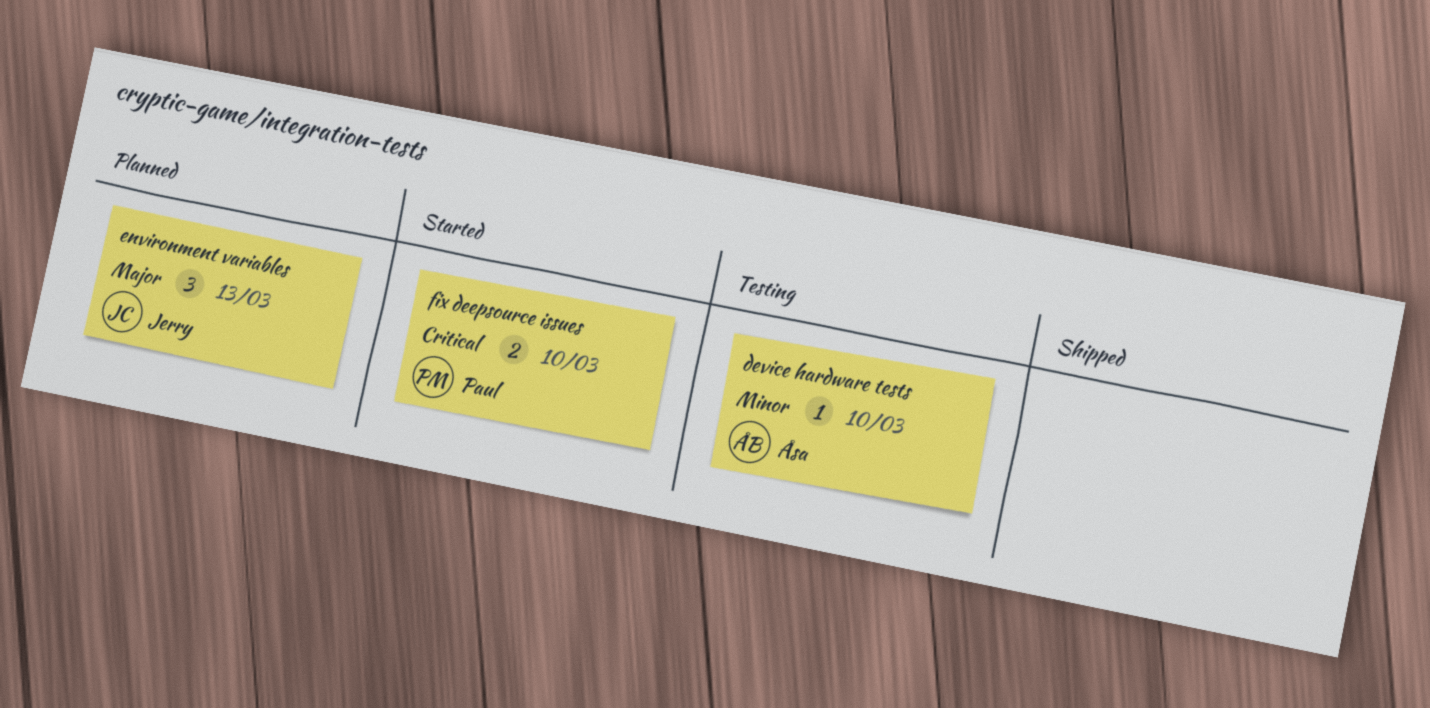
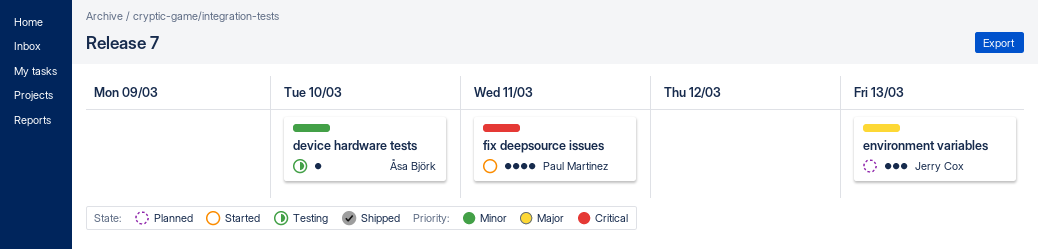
fix deepsource issues, estimate: 2 -> 4
fix deepsource issues, due: Mar 10 -> Mar 11

